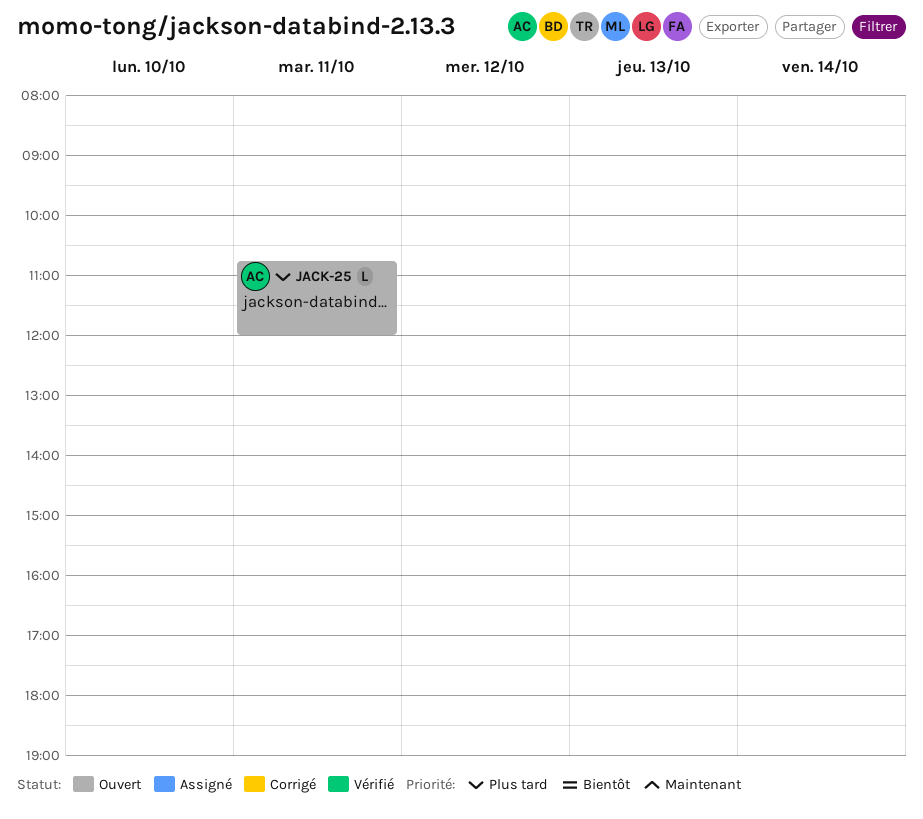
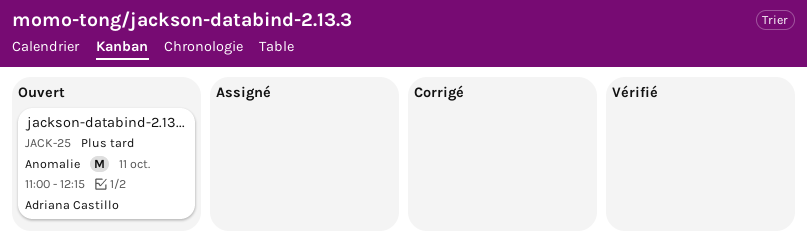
JACK-25, estimate: L -> M
JACK-25, begins: 10:45 -> 11:00
JACK-25, ends: 12:00 -> 12:15

